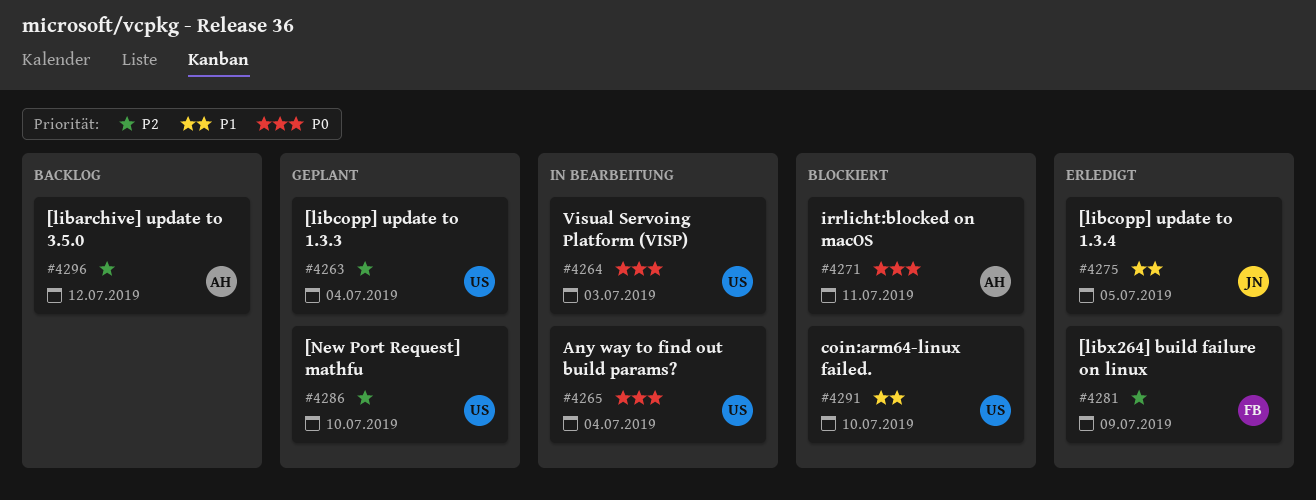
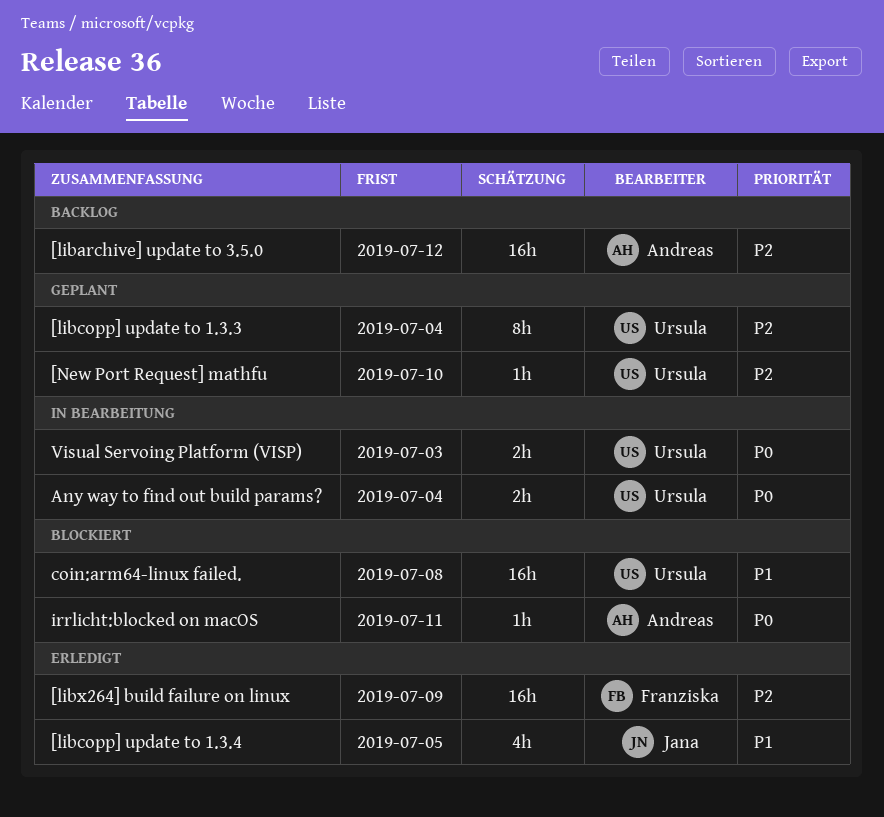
coin:arm64-linux failed., due: Jul 10 -> Jul 8

